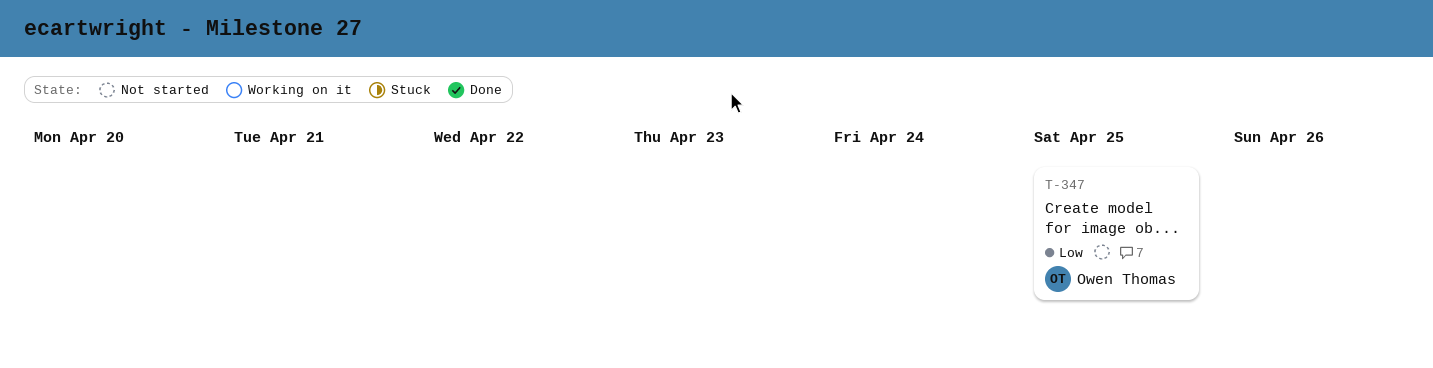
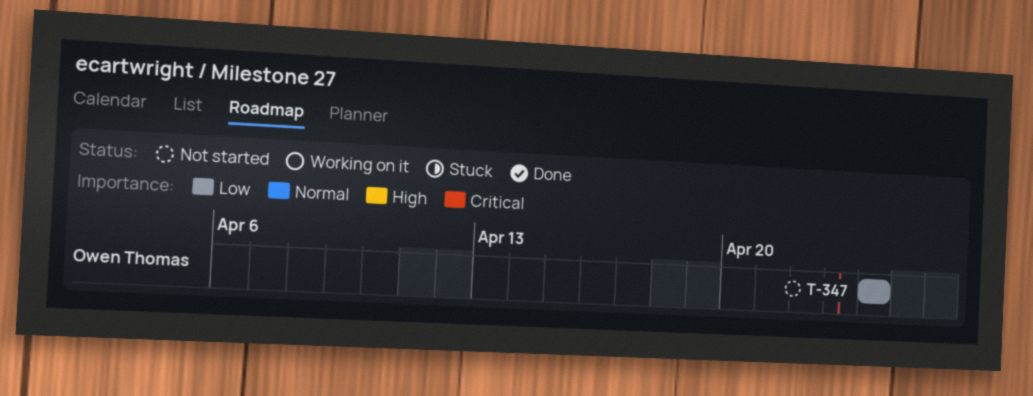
T-347, due: Apr 25 -> Apr 24

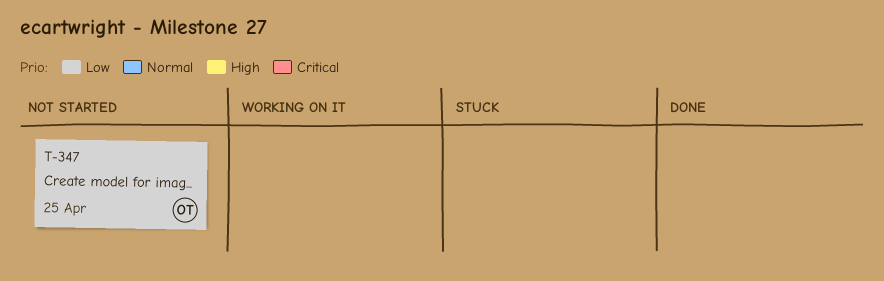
T-347, due: Apr 24 -> Apr 25

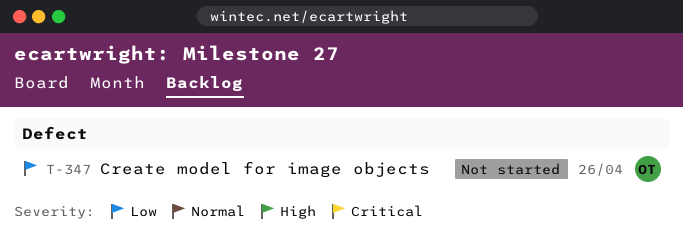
T-347, due: Apr 25 -> Apr 26

